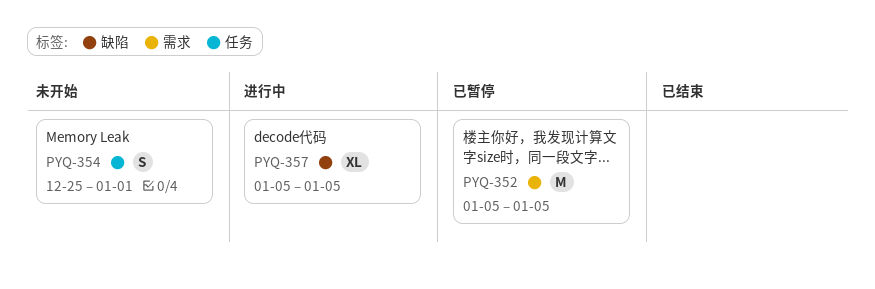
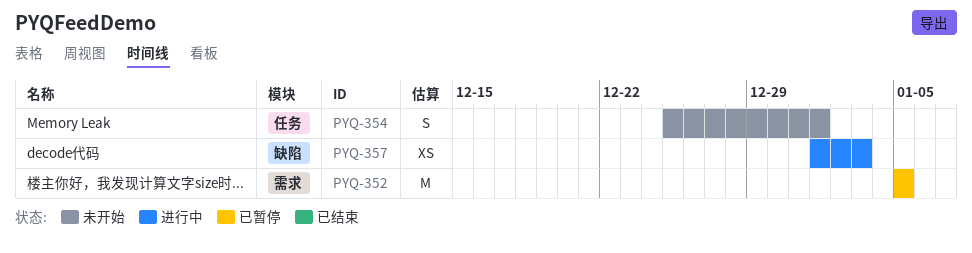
PYQ-357, estimate: XL -> XS
PYQ-357, start: Jan 5 -> Jan 1
PYQ-357, due: Jan 5 -> Jan 3

